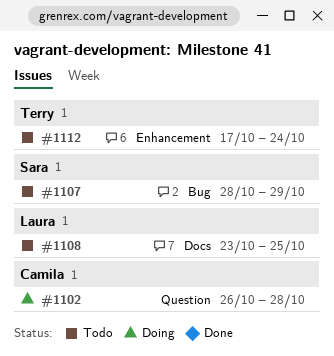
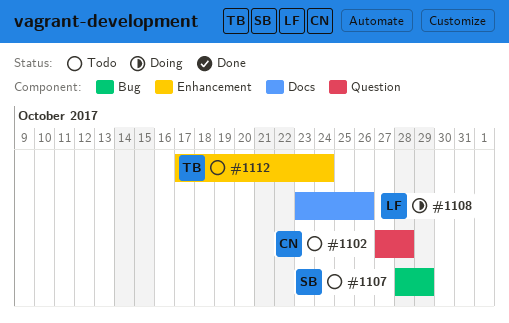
#1102, status: Doing -> Todo
#1102, start: Oct 26 -> Oct 27
#1108, status: Todo -> Doing
#1108, due: Oct 25 -> Oct 26

